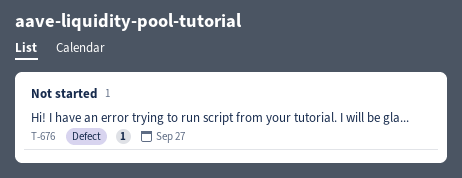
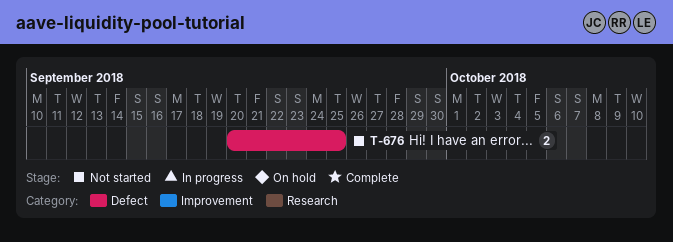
T-676, estimate: 1 -> 2
T-676, due: Sep 27 -> Sep 25

